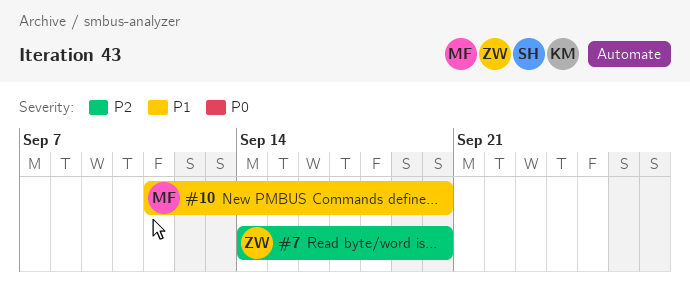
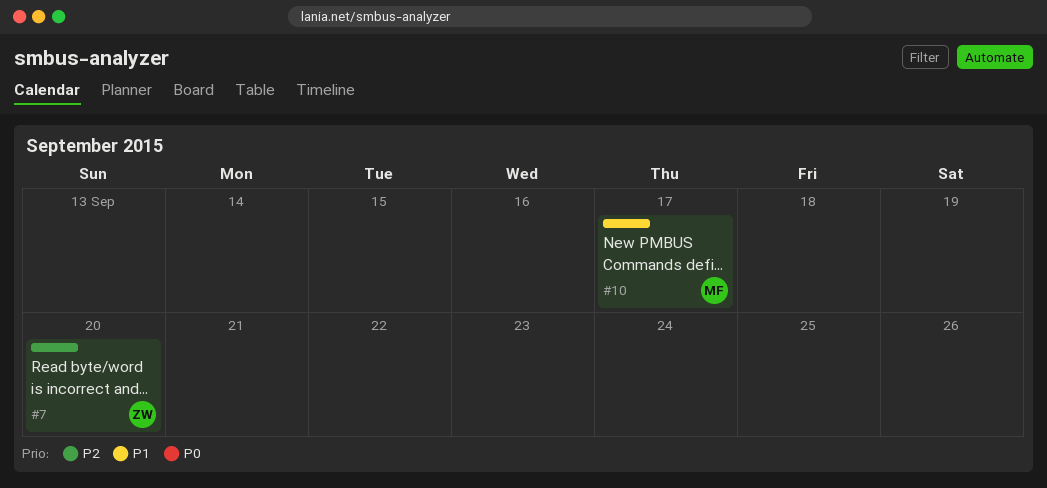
#10, due: Sep 20 -> Sep 17

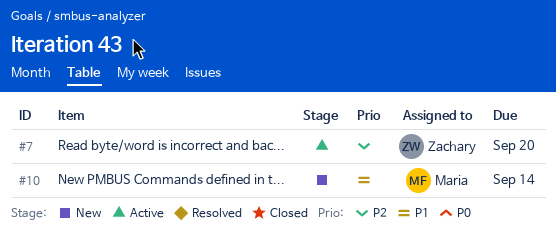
#10, due: Sep 17 -> Sep 14

